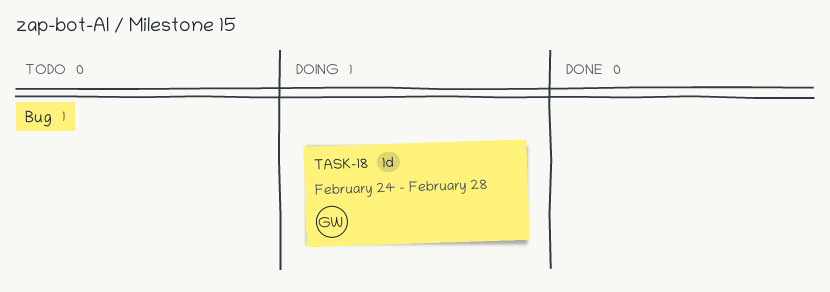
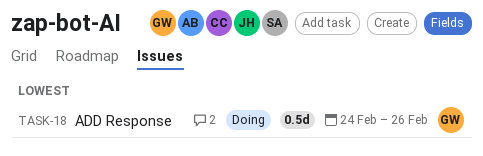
TASK-18, estimate: 1d -> 0.5d
TASK-18, due: Feb 28 -> Feb 26

